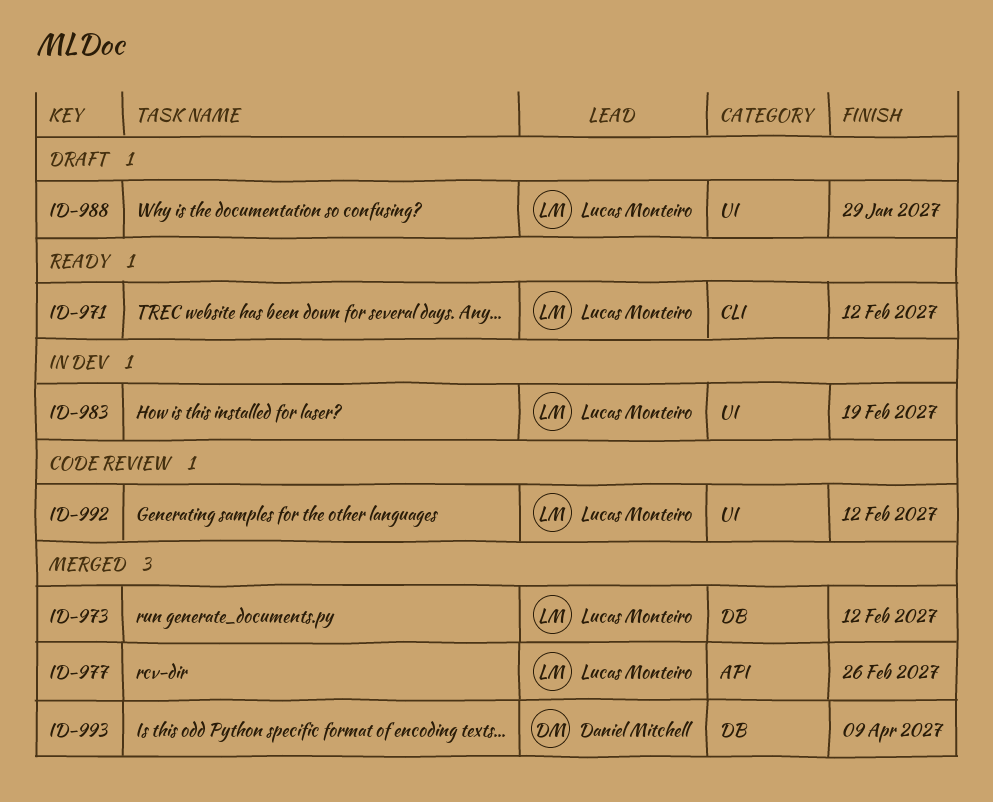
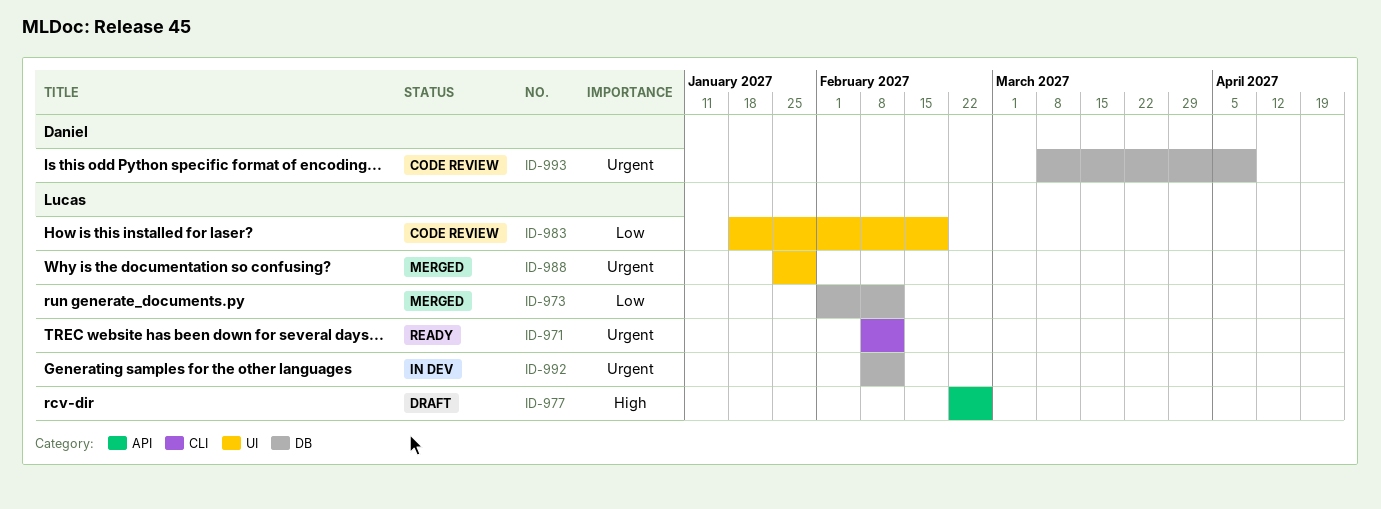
ID-977, status: Merged -> Draft
ID-983, status: In dev -> Code review
ID-988, status: Draft -> Merged
ID-992, status: Code review -> In dev
ID-992, label: UI -> DB
ID-993, status: Merged -> Code review

